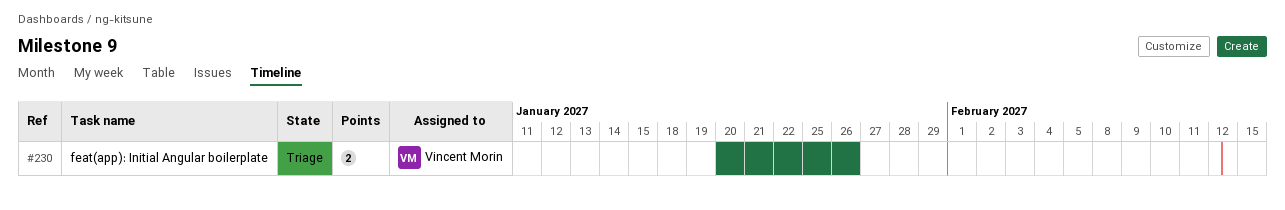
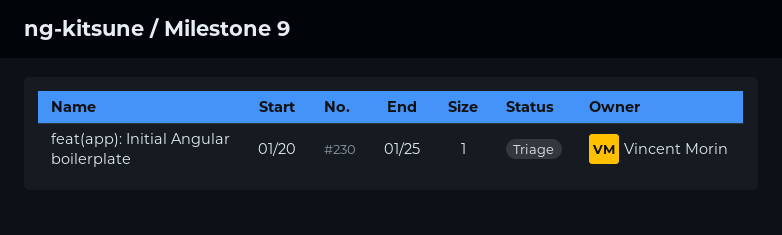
#230, estimate: 2 -> 1
#230, due: Jan 26 -> Jan 25

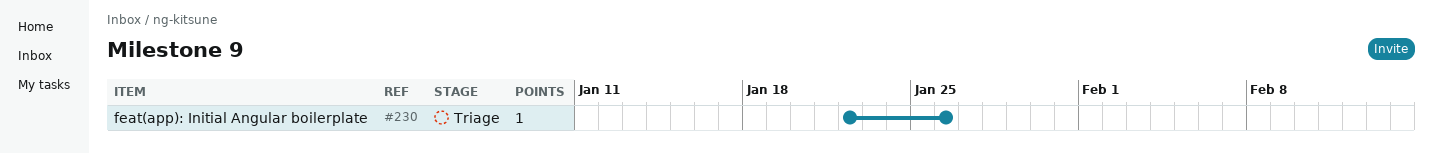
#230, start: Jan 20 -> Jan 22
#230, due: Jan 25 -> Jan 26

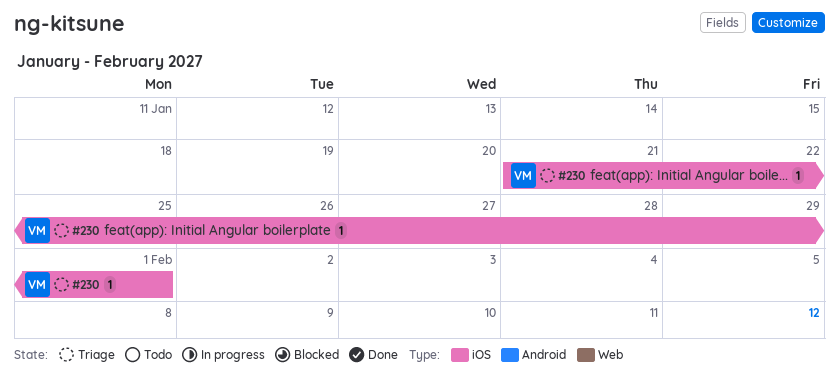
#230, start: Jan 22 -> Jan 21
#230, due: Jan 26 -> Feb 1

